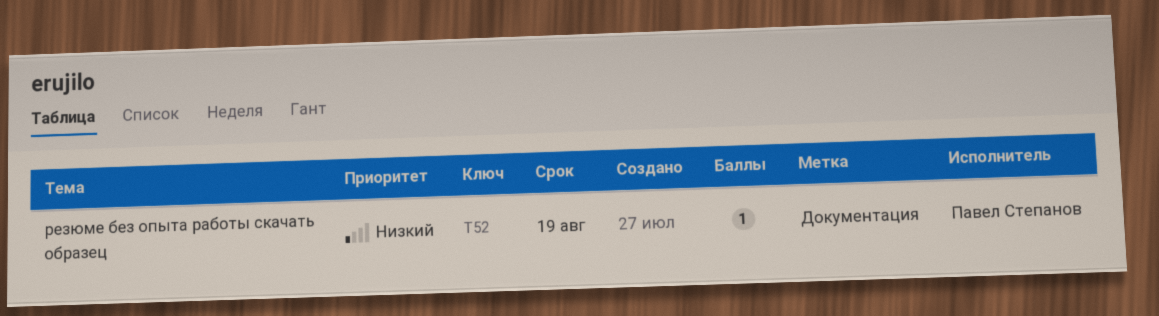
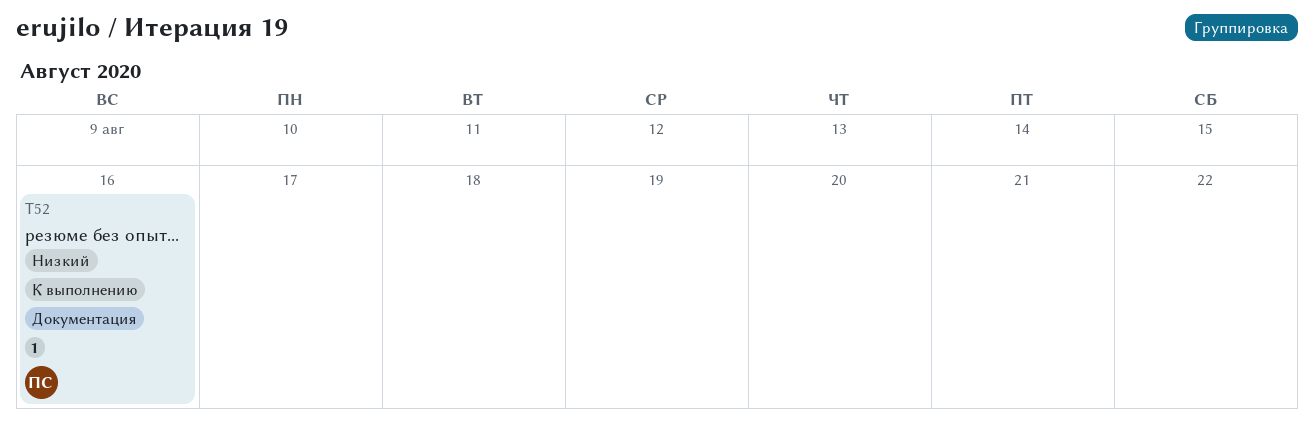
T52, due: Aug 19 -> Aug 16

